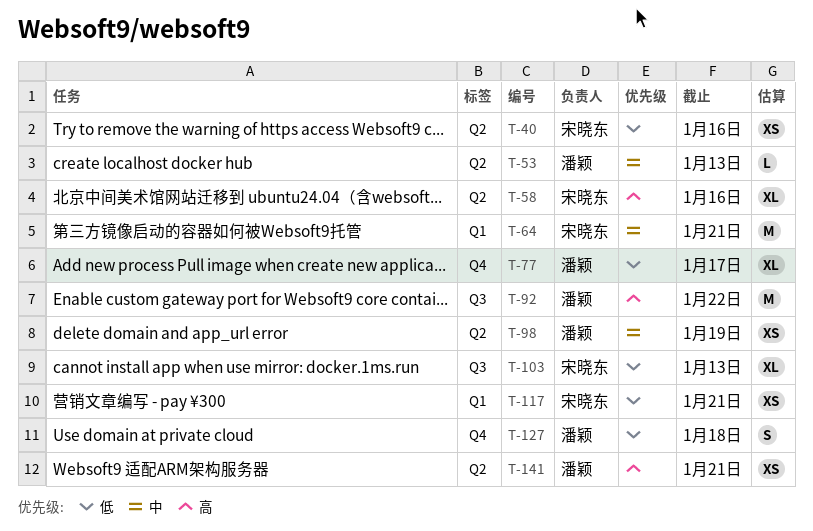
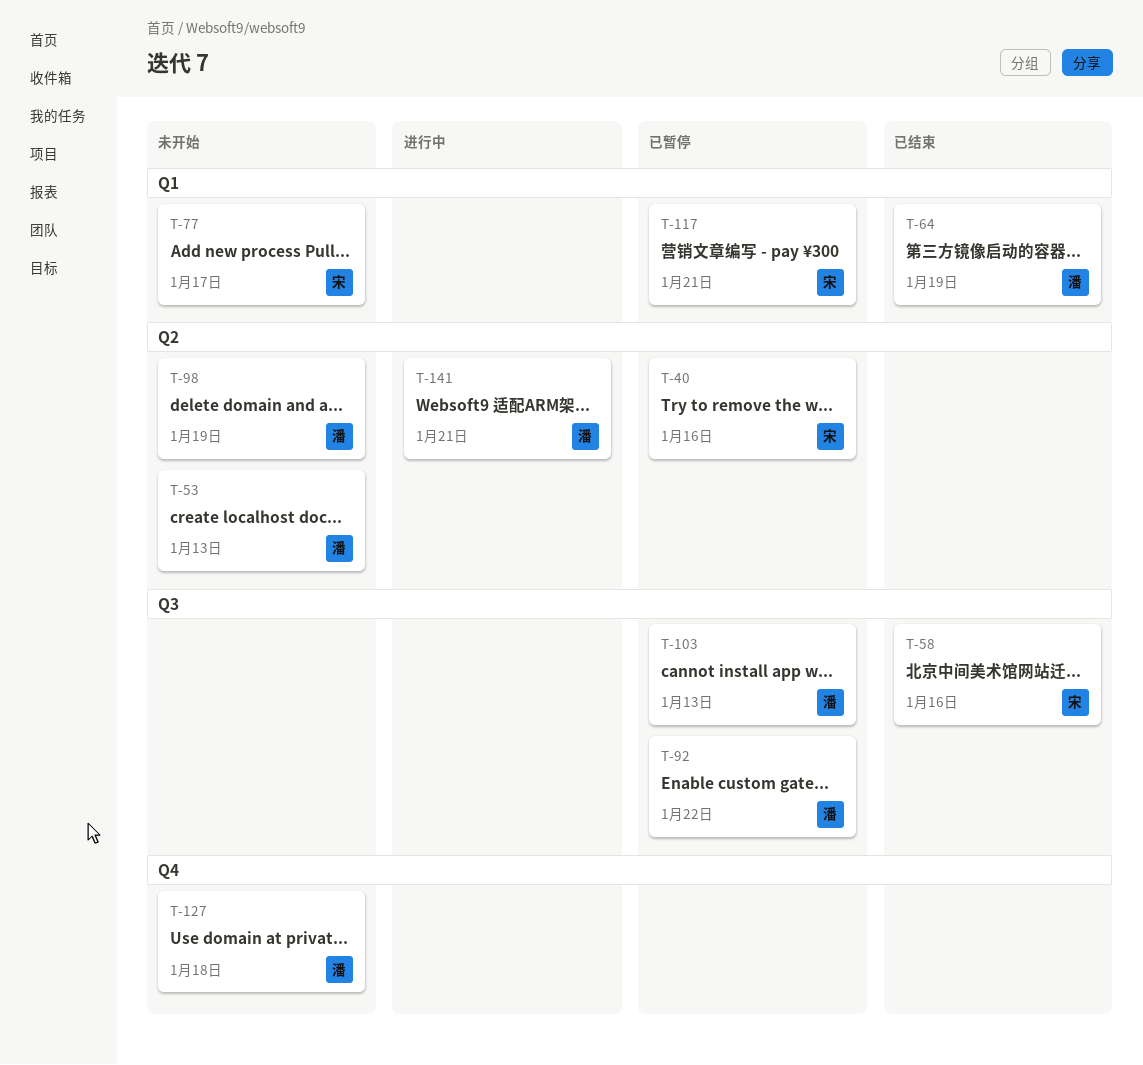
T-58, label: Q2 -> Q3
T-64, owner: 宋晓东 -> 潘颖
T-64, due: Jan 21 -> Jan 19
T-77, owner: 潘颖 -> 宋晓东
T-77, label: Q4 -> Q1
T-103, owner: 宋晓东 -> 潘颖

